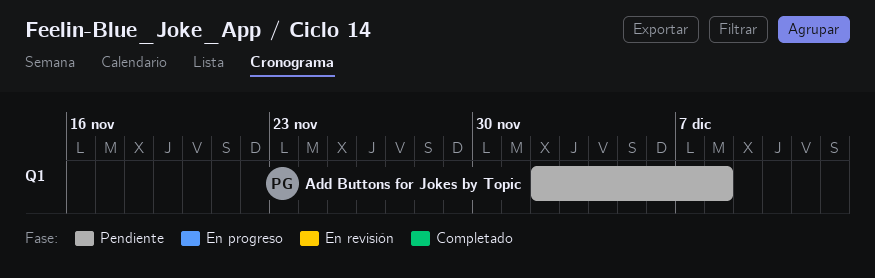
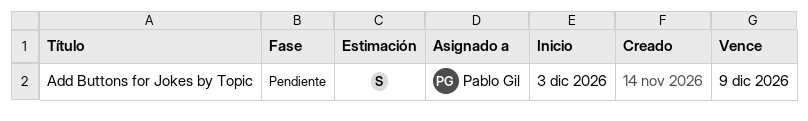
Add Buttons for Jokes by Topic, start: Dec 2 -> Dec 3
Add Buttons for Jokes by Topic, due: Dec 8 -> Dec 9

